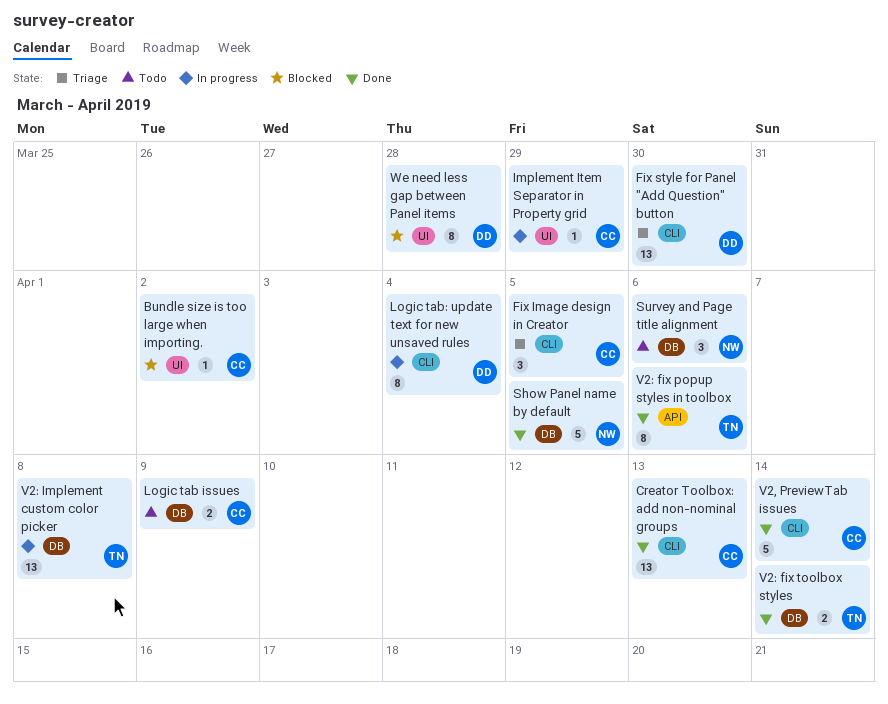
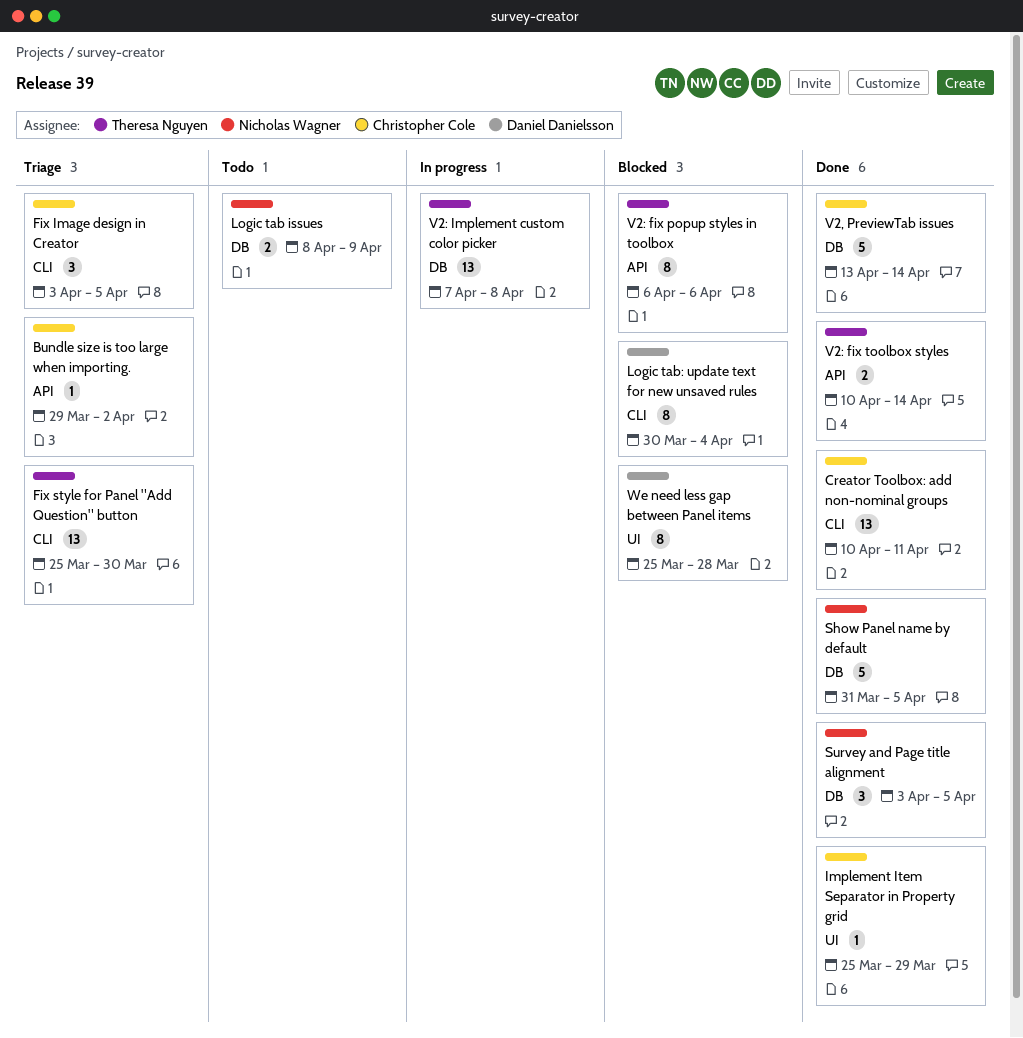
Bundle size is too large when importing., status: Blocked -> Triage
Bundle size is too large when importing., label: UI -> API
Creator Toolbox: add non-nominal groups, due: Apr 13 -> Apr 11
Fix style for Panel "Add Question" button, owner: Daniel Danielsson -> Theresa Nguyen
Implement Item Separator in Property grid, status: In progress -> Done
Logic tab issues, owner: Christopher Cole -> Nicholas Wagner
Logic tab: update text for new unsaved rules, status: In progress -> Blocked
Survey and Page title alignment, status: Todo -> Done
Survey and Page title alignment, due: Apr 6 -> Apr 5
V2, PreviewTab issues, label: CLI -> DB
V2: fix popup styles in toolbox, status: Done -> Blocked
V2: fix toolbox styles, label: DB -> API

